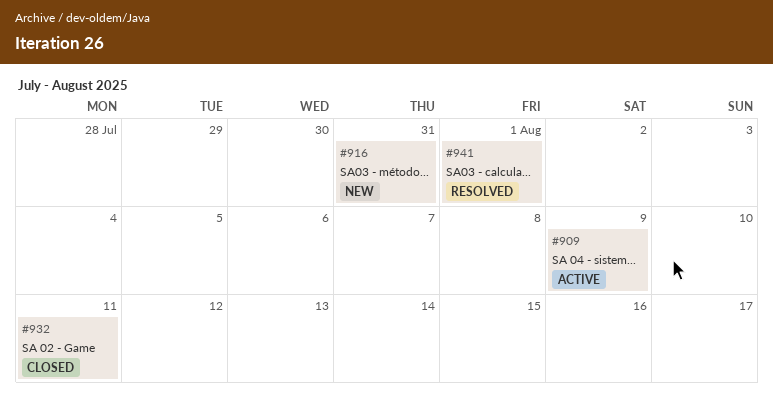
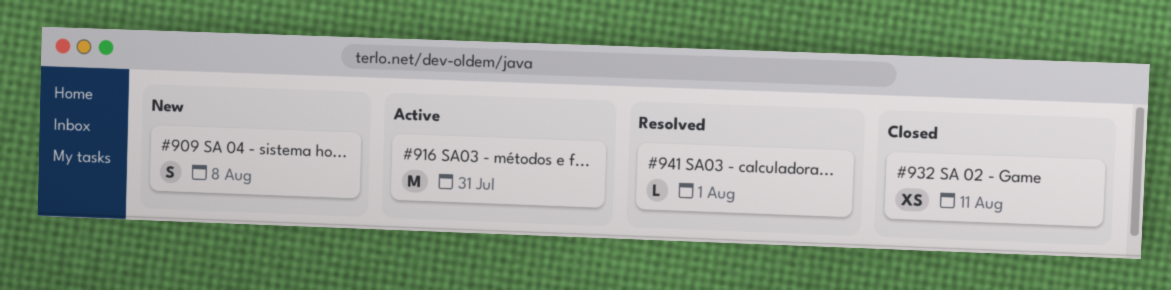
#909, status: Active -> New
#909, due: Aug 9 -> Aug 8
#916, status: New -> Active

